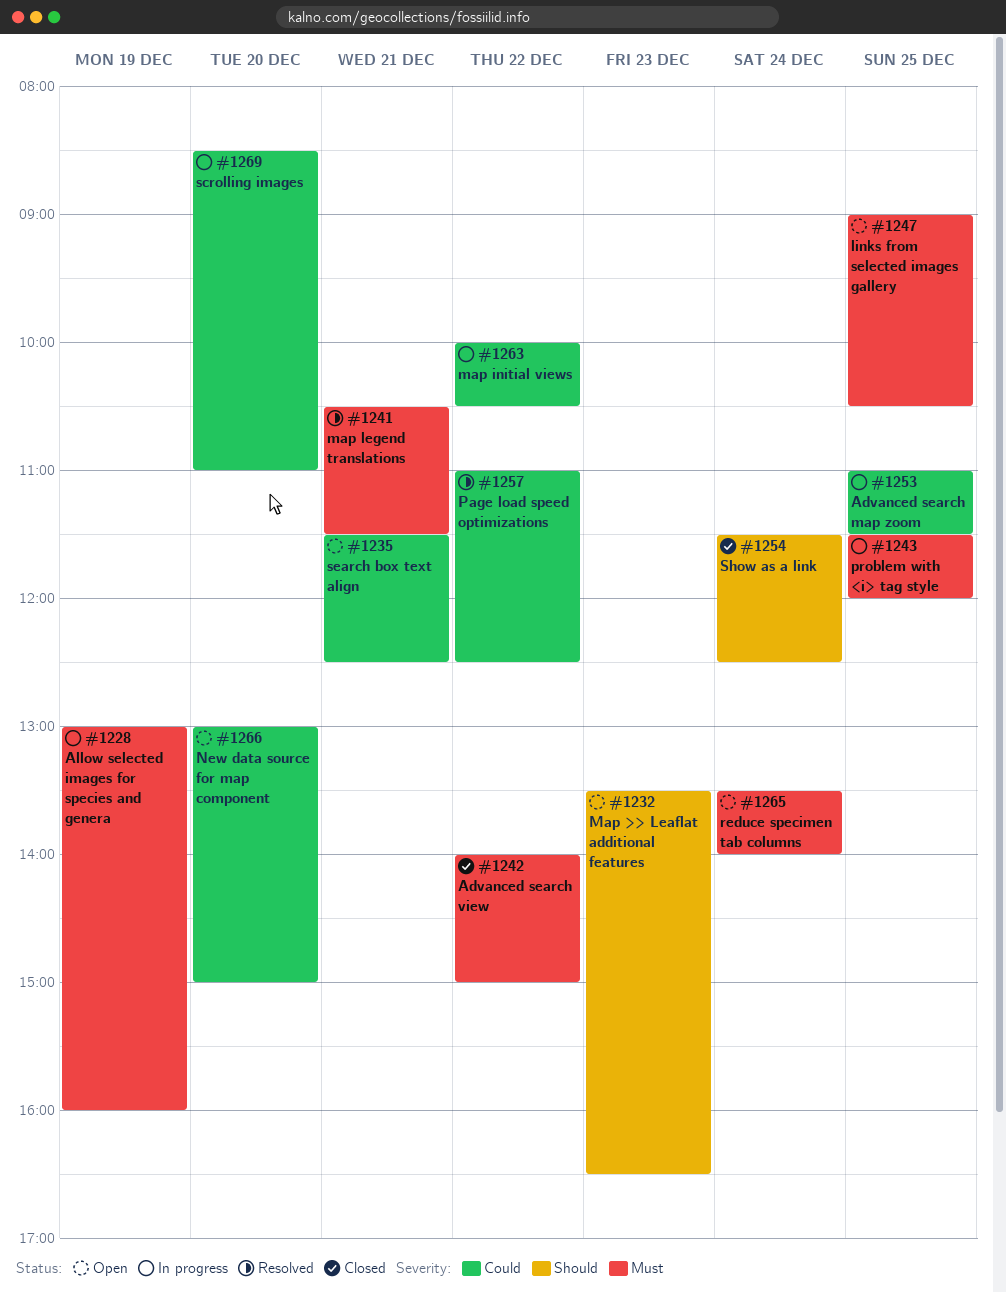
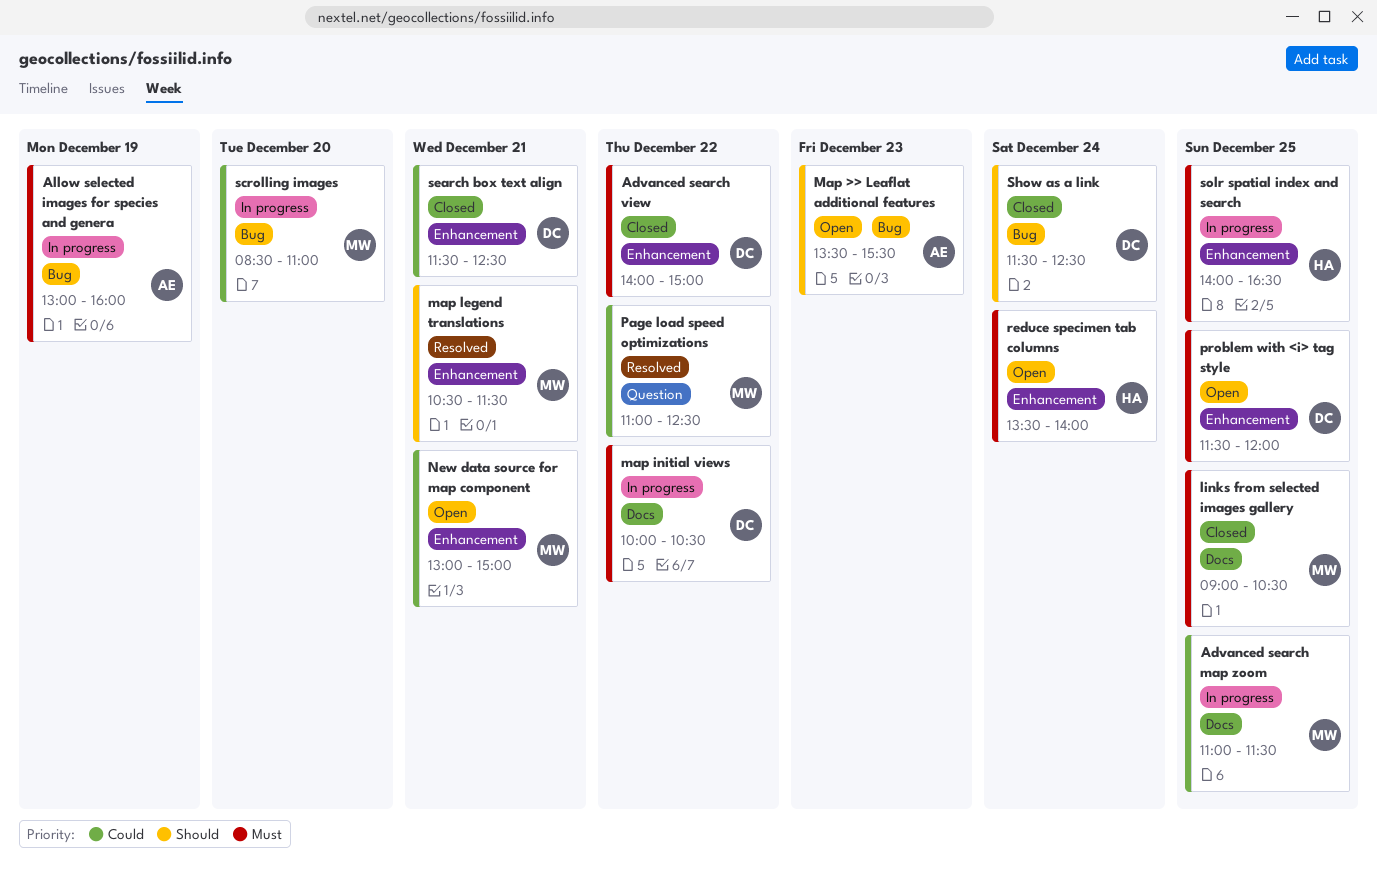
links from selected images gallery, status: Open -> Closed
Map >> Leaflat additional features, ends: 16:30 -> 15:30
map initial views, priority: Could -> Must
map legend translations, priority: Must -> Should
New data source for map component, day: Dec 20 -> Dec 21
problem with <i> tag style, status: In progress -> Open
search box text align, status: Open -> Closed
solr spatial index and search: none -> present

